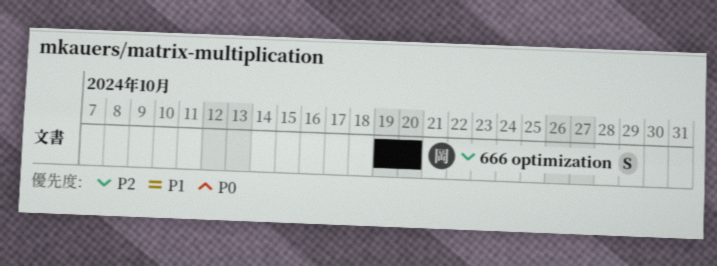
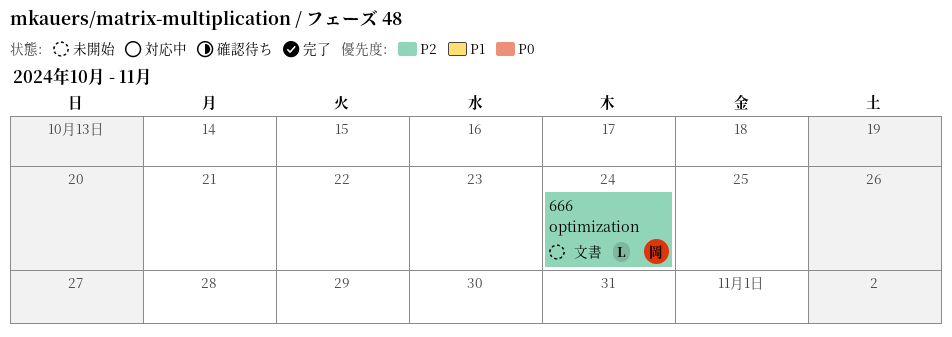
666 optimization, estimate: S -> L
666 optimization, due: Oct 20 -> Oct 24

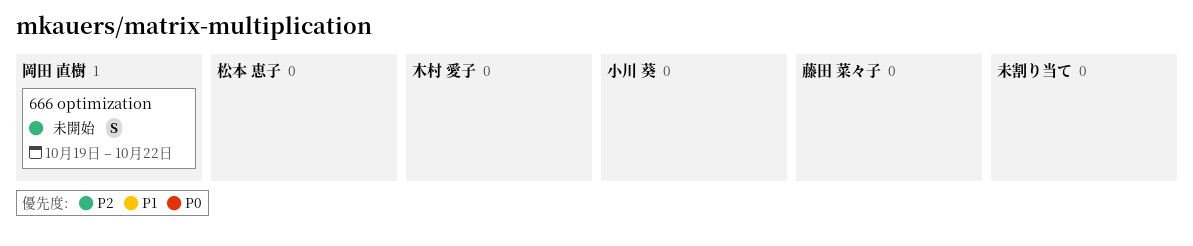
666 optimization, estimate: L -> S
666 optimization, due: Oct 24 -> Oct 22

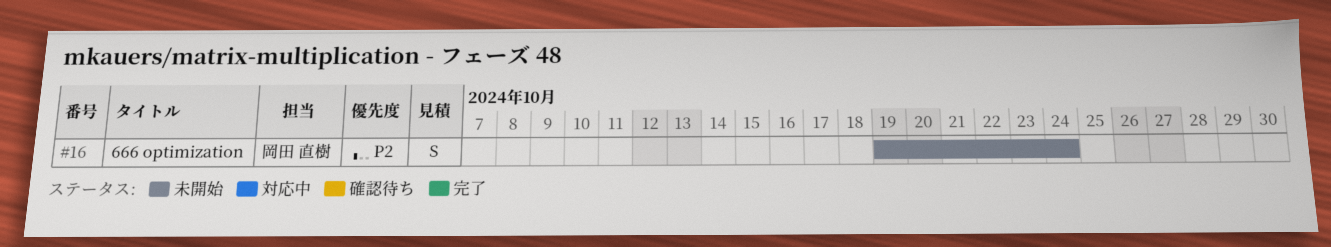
666 optimization, due: Oct 22 -> Oct 24

